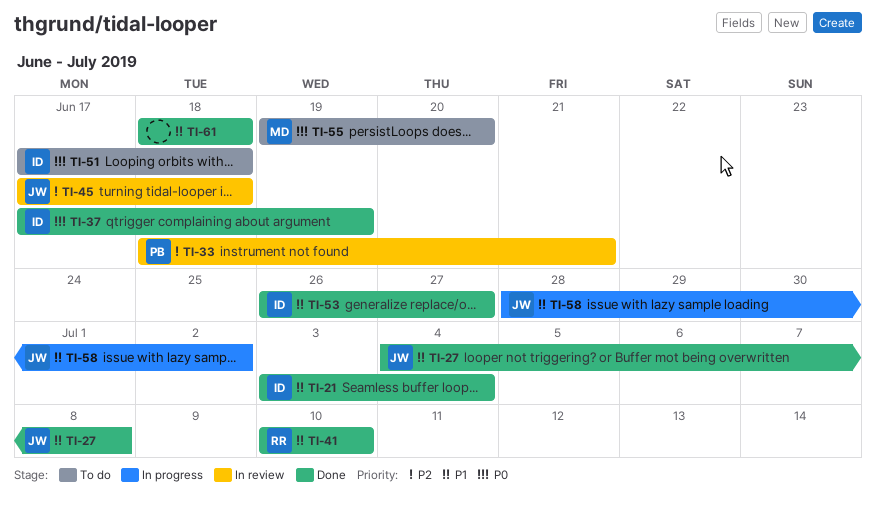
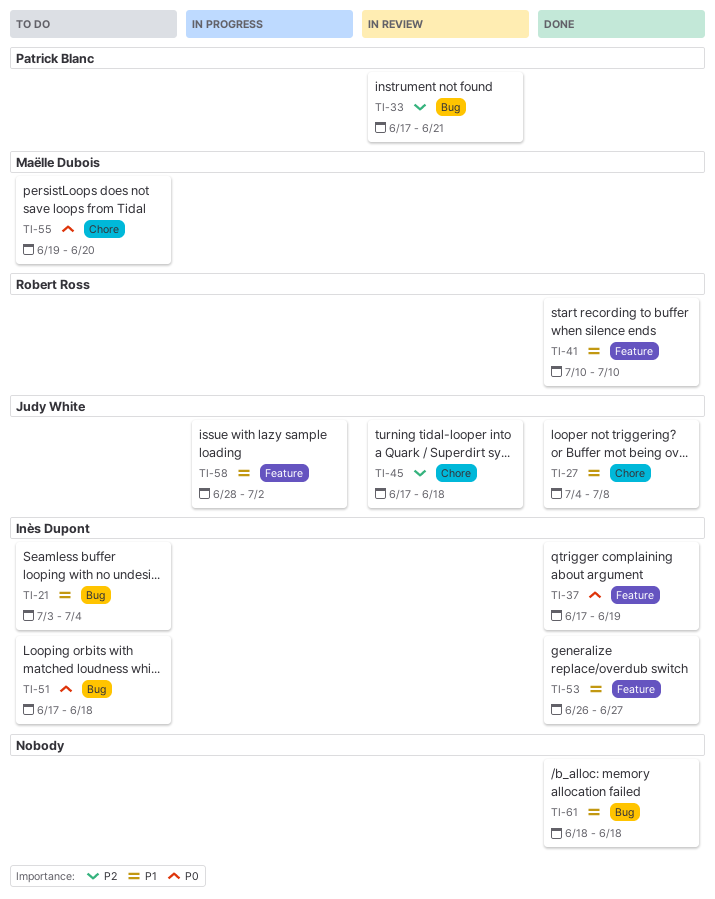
TI-21, status: Done -> To do
TI-33, start: Jun 18 -> Jun 17

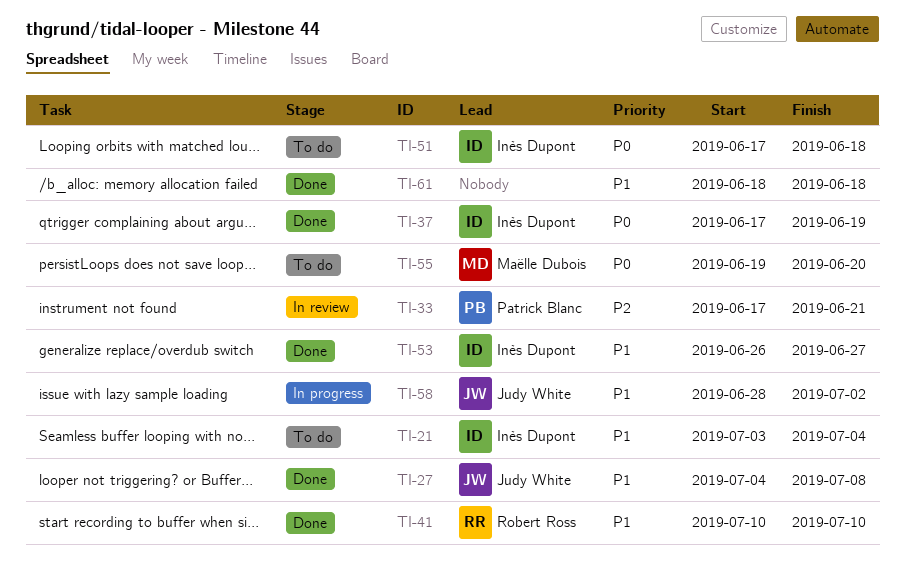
TI-45: present -> none

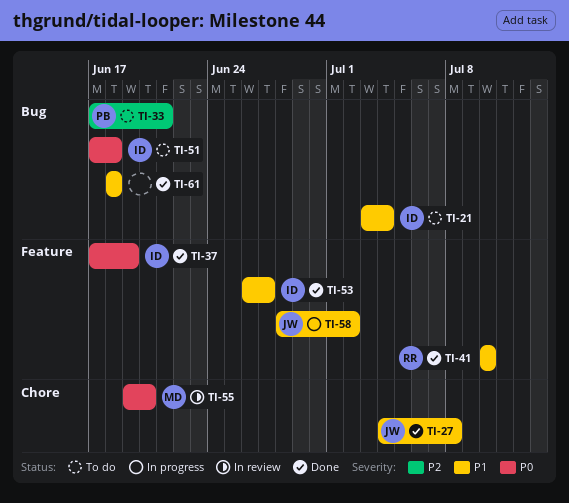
TI-33, status: In review -> To do
TI-55, status: To do -> In review

